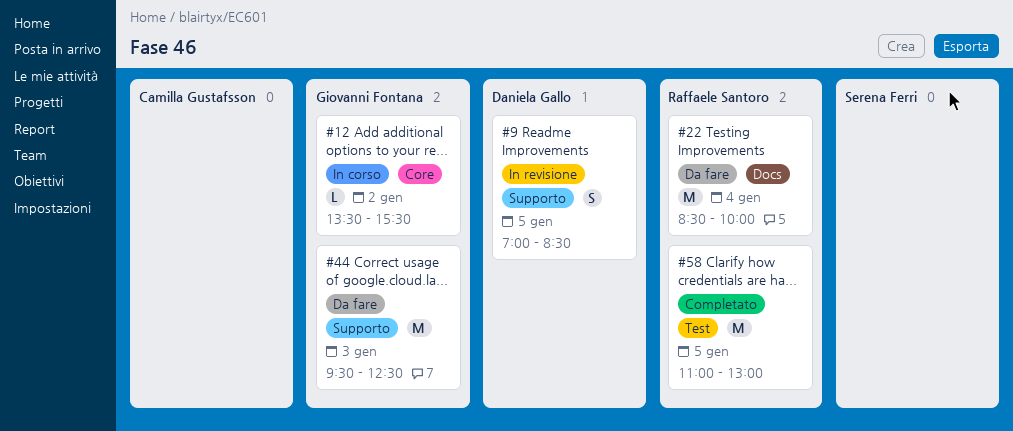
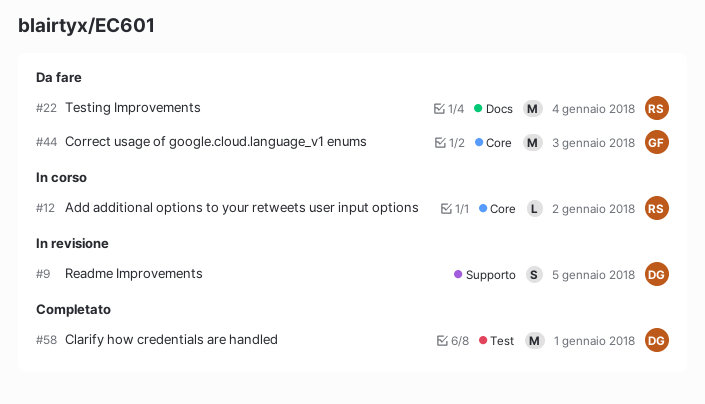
#12, owner: Giovanni Fontana -> Raffaele Santoro
#44, label: Supporto -> Core
#58, owner: Raffaele Santoro -> Daniela Gallo
#58, day: Jan 5 -> Jan 1

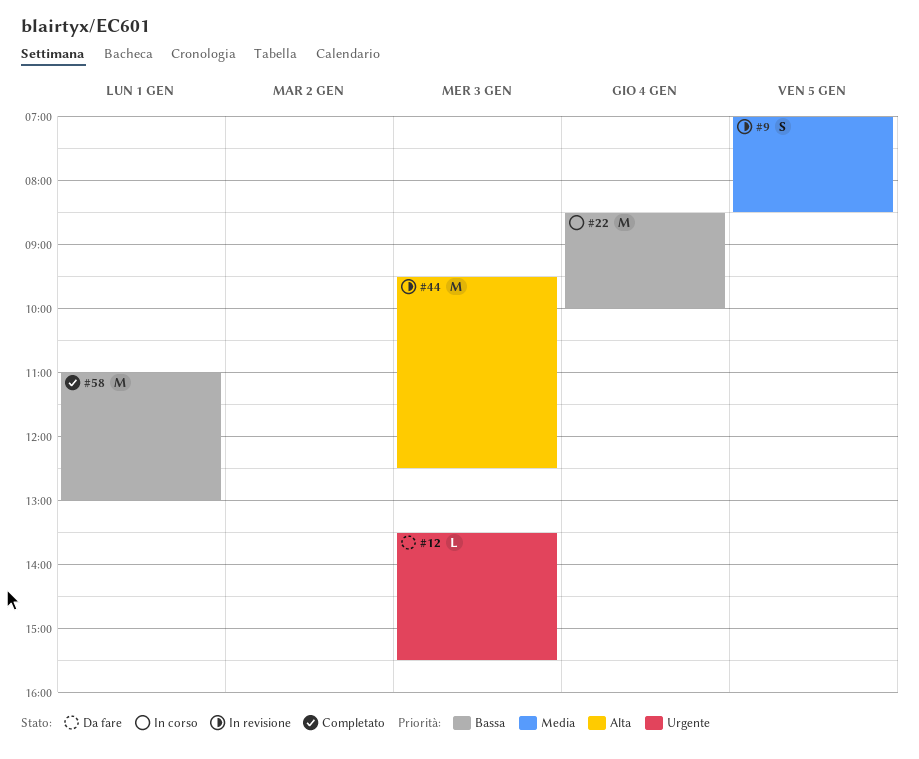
#12, status: In corso -> Da fare
#12, day: Jan 2 -> Jan 3
#22, status: Da fare -> In corso
#44, status: Da fare -> In revisione

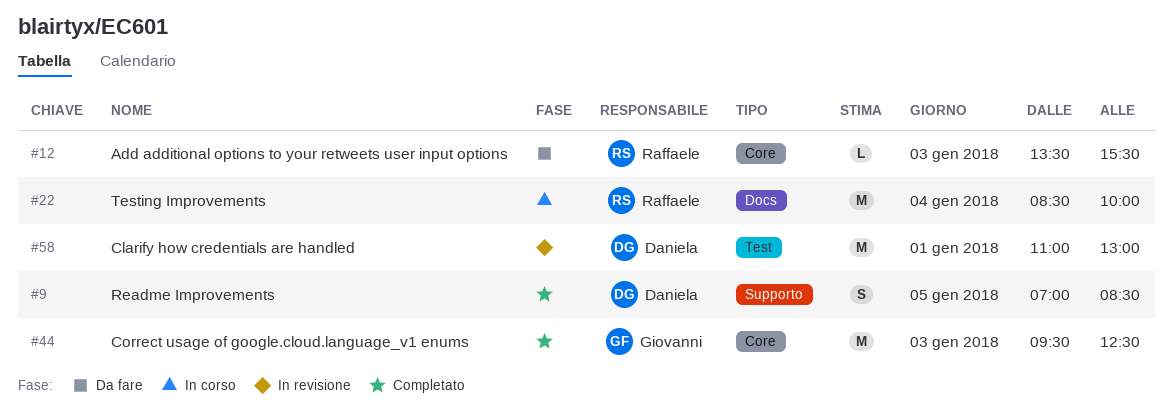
#9, status: In revisione -> Completato
#44, status: In revisione -> Completato
#58, status: Completato -> In revisione

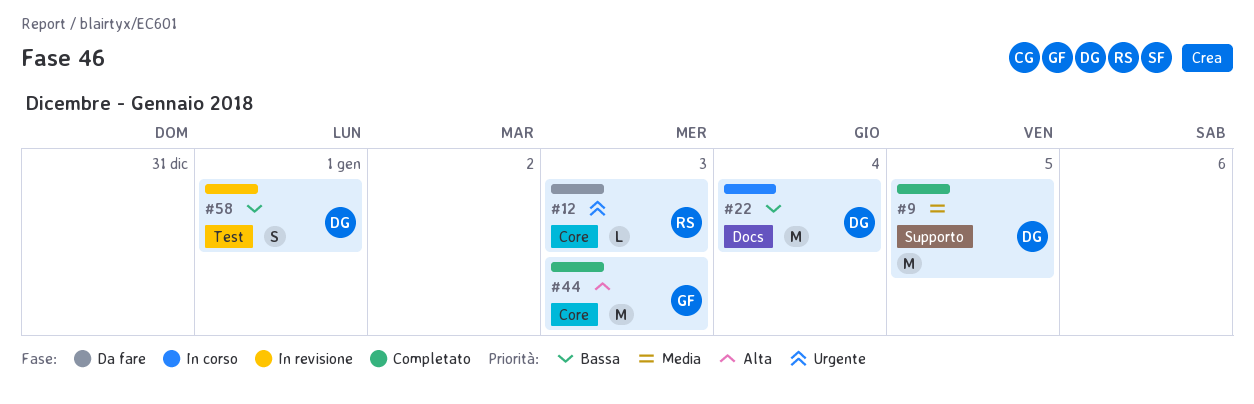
#9, estimate: S -> M
#22, owner: Raffaele -> Daniela
#58, estimate: M -> S

